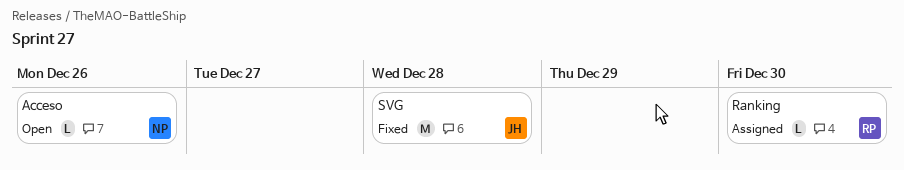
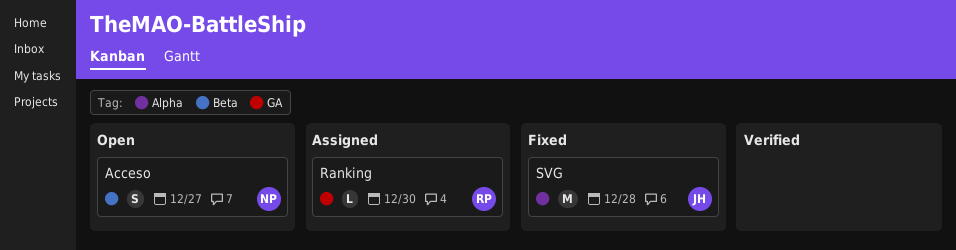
Acceso, estimate: L -> S
Acceso, due: Dec 26 -> Dec 27

